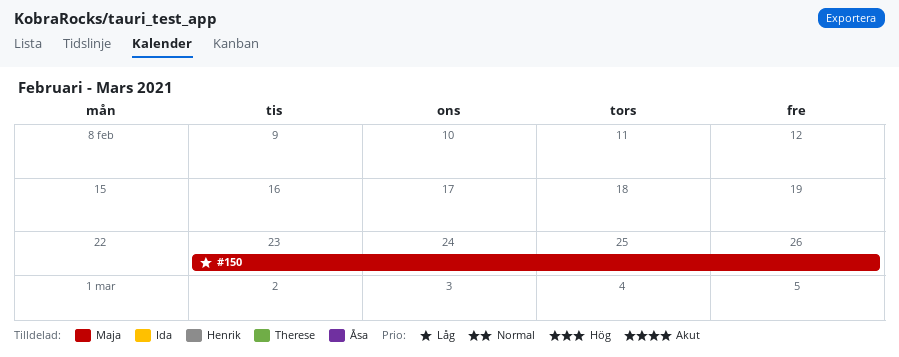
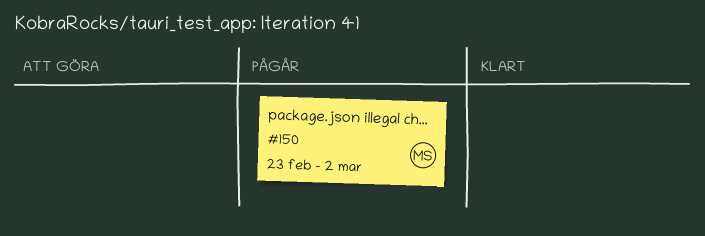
#150, due: Feb 26 -> Mar 2

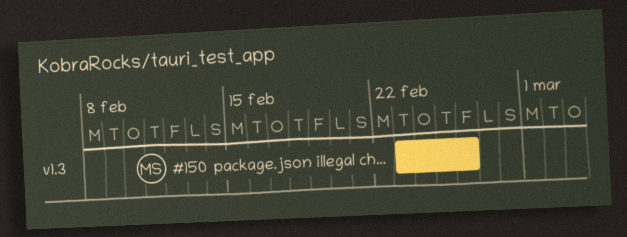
#150, due: Mar 2 -> Feb 26

